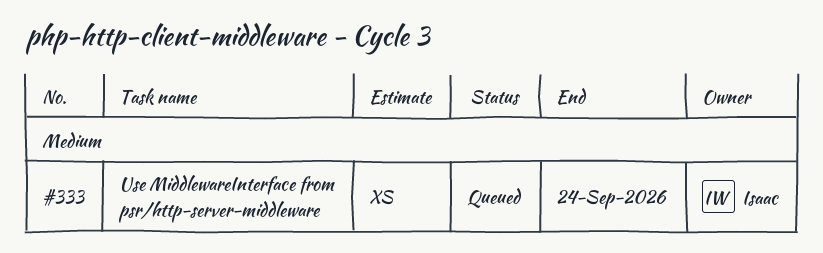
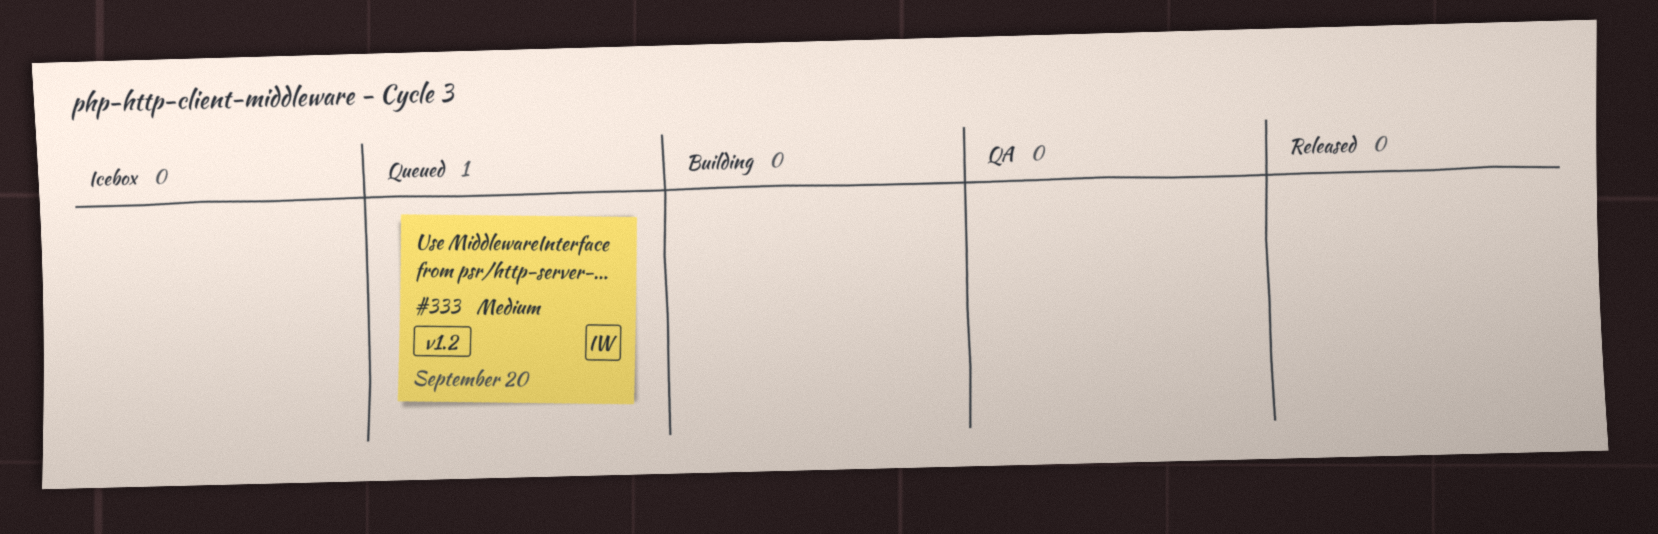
#333, due: Sep 24 -> Sep 20

